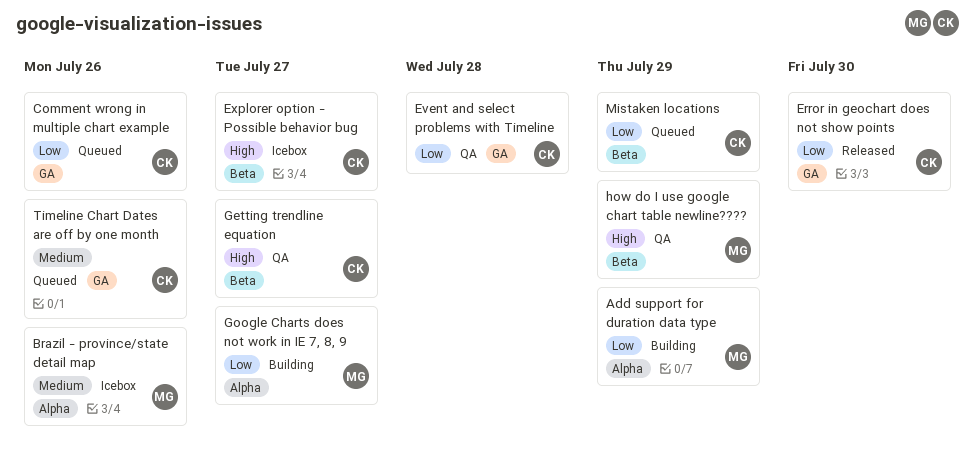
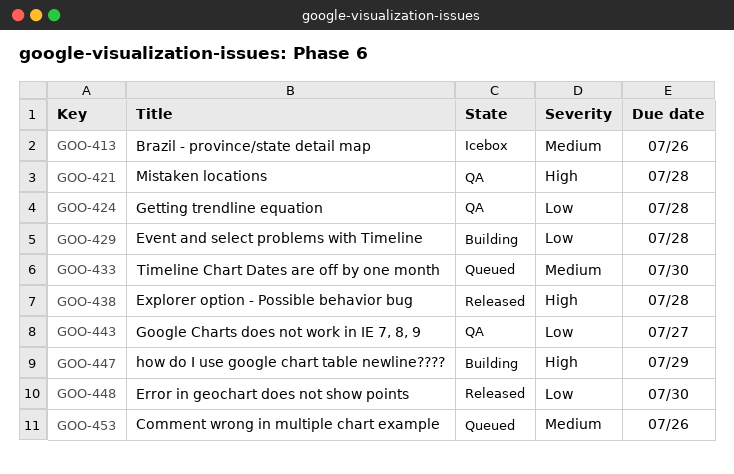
Add support for duration data type: present -> none
Comment wrong in multiple chart example, priority: Low -> Medium
Event and select problems with Timeline, status: QA -> Building
Explorer option - Possible behavior bug, status: Icebox -> Released
Explorer option - Possible behavior bug, due: Jul 27 -> Jul 28
Getting trendline equation, priority: High -> Low
Getting trendline equation, due: Jul 27 -> Jul 28
Google Charts does not work in IE 7, 8, 9, status: Building -> QA
how do I use google chart table newline????, status: QA -> Building
Mistaken locations, status: Queued -> QA
Mistaken locations, priority: Low -> High
Mistaken locations, due: Jul 29 -> Jul 28
Timeline Chart Dates are off by one month, due: Jul 26 -> Jul 30

